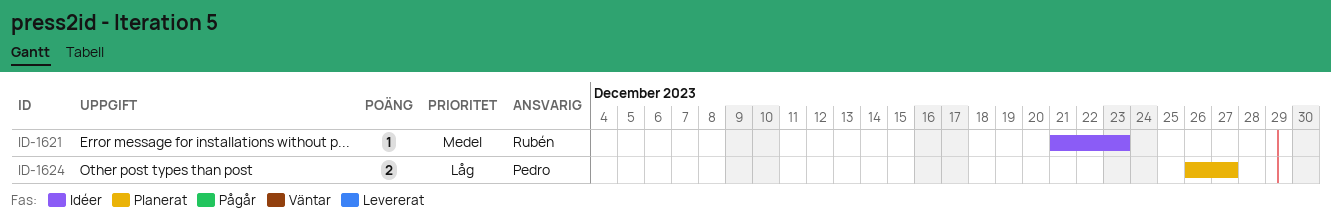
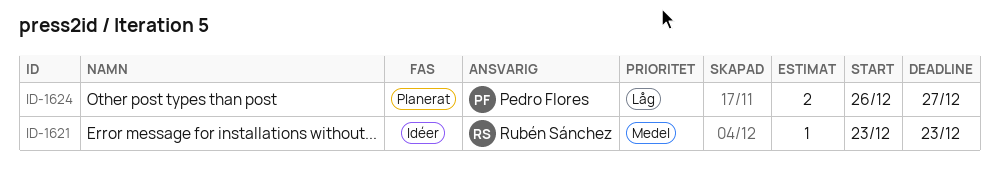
ID-1621, start: Dec 21 -> Dec 23

